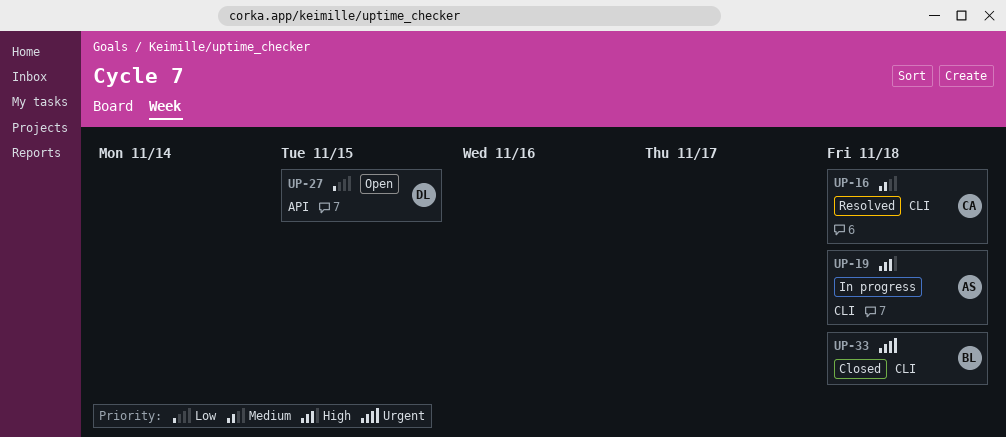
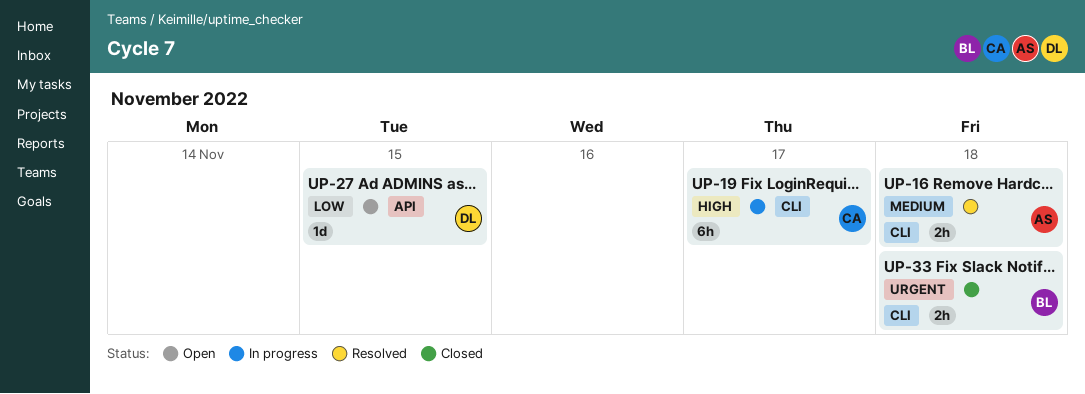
UP-16, owner: CA -> AS
UP-19, owner: AS -> CA
UP-19, due: Nov 18 -> Nov 17

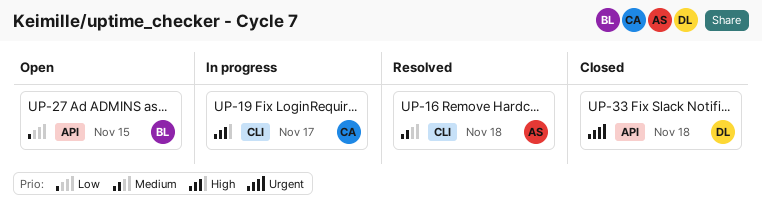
UP-27, owner: DL -> BL
UP-33, owner: BL -> DL
UP-33, label: CLI -> API

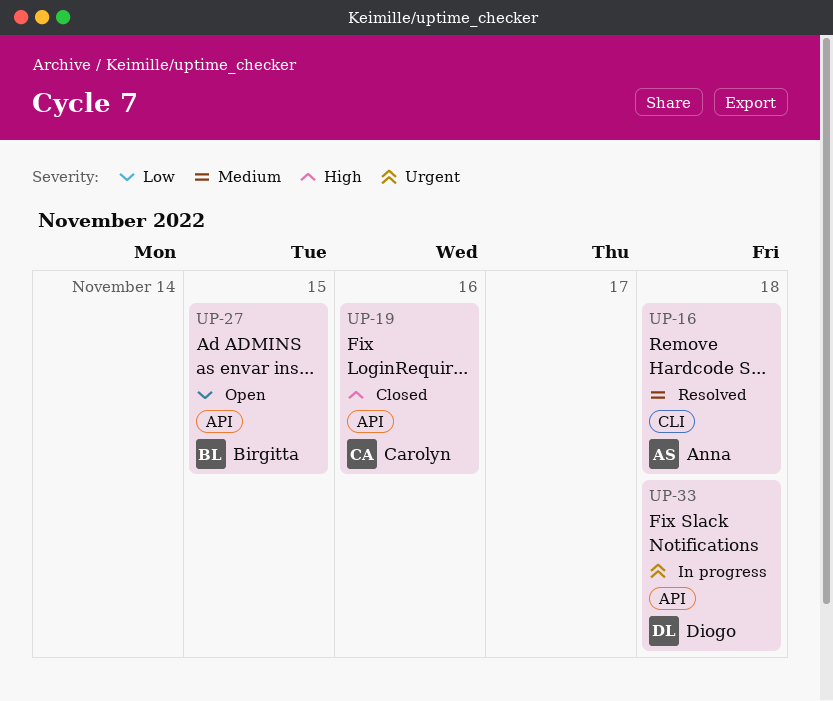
UP-19, status: In progress -> Closed
UP-19, label: CLI -> API
UP-19, due: Nov 17 -> Nov 16
UP-33, status: Closed -> In progress

